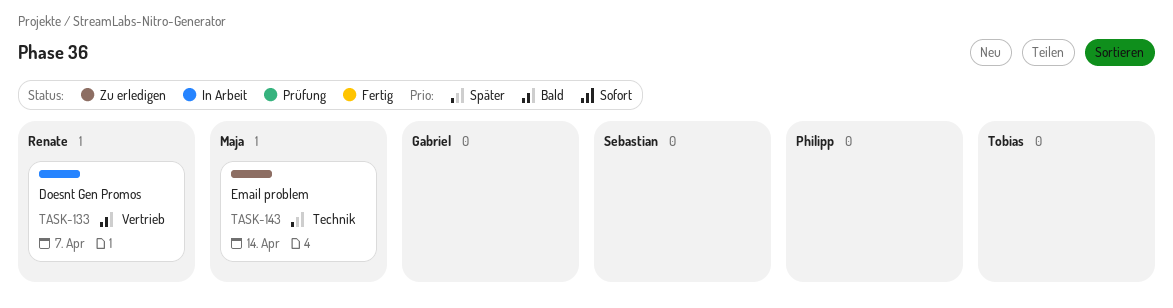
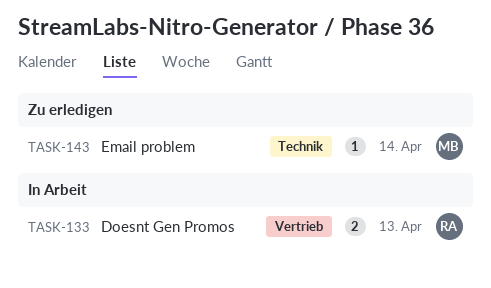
TASK-133, due: Apr 7 -> Apr 13

